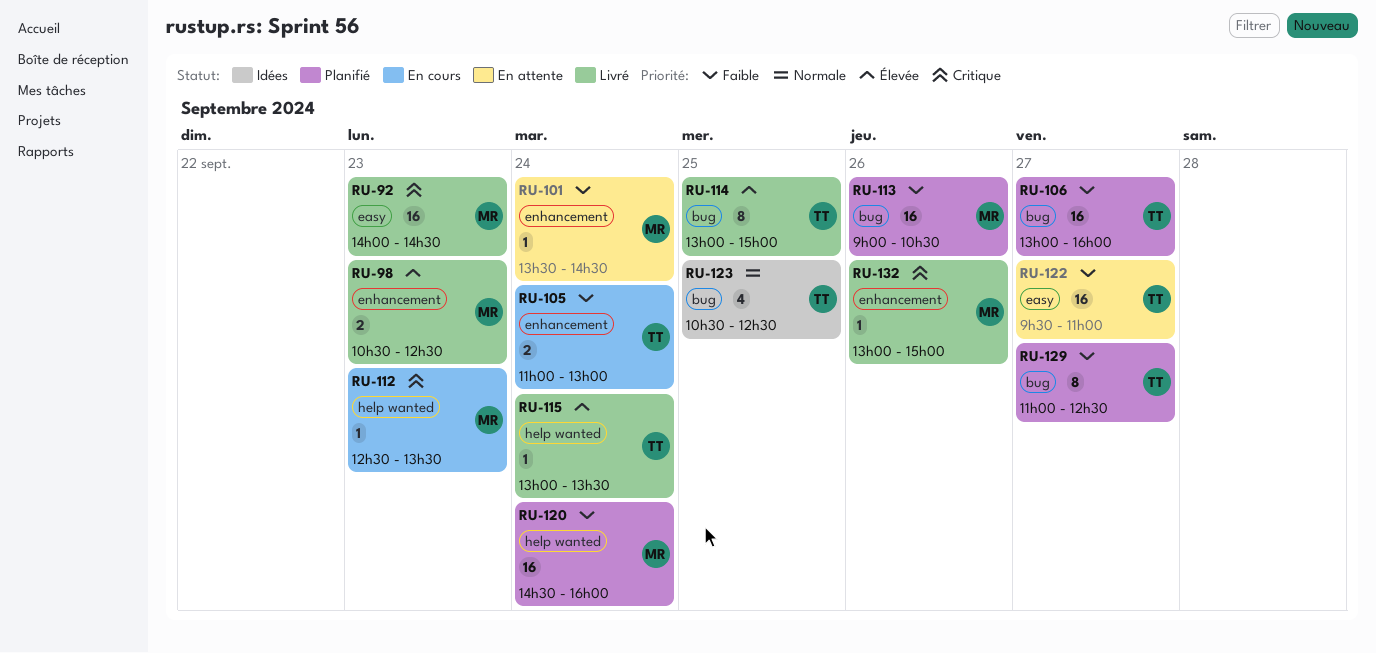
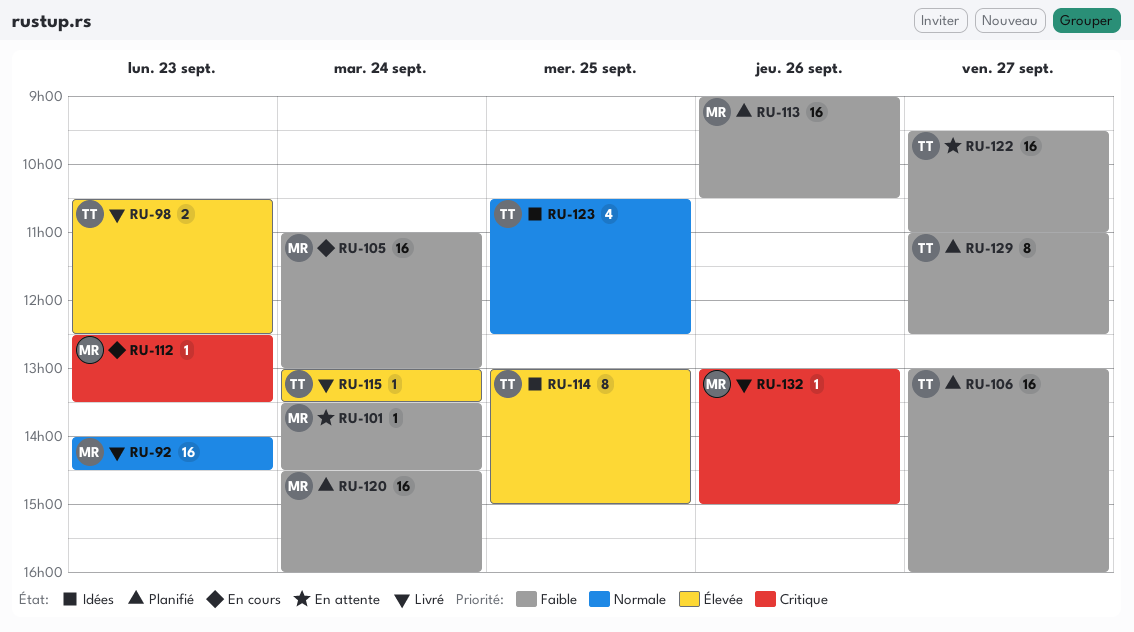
RU-92, priority: Critique -> Normale
RU-98, owner: MR -> TT
RU-105, owner: TT -> MR
RU-105, estimate: 2 -> 16
RU-114, status: Livré -> Idées

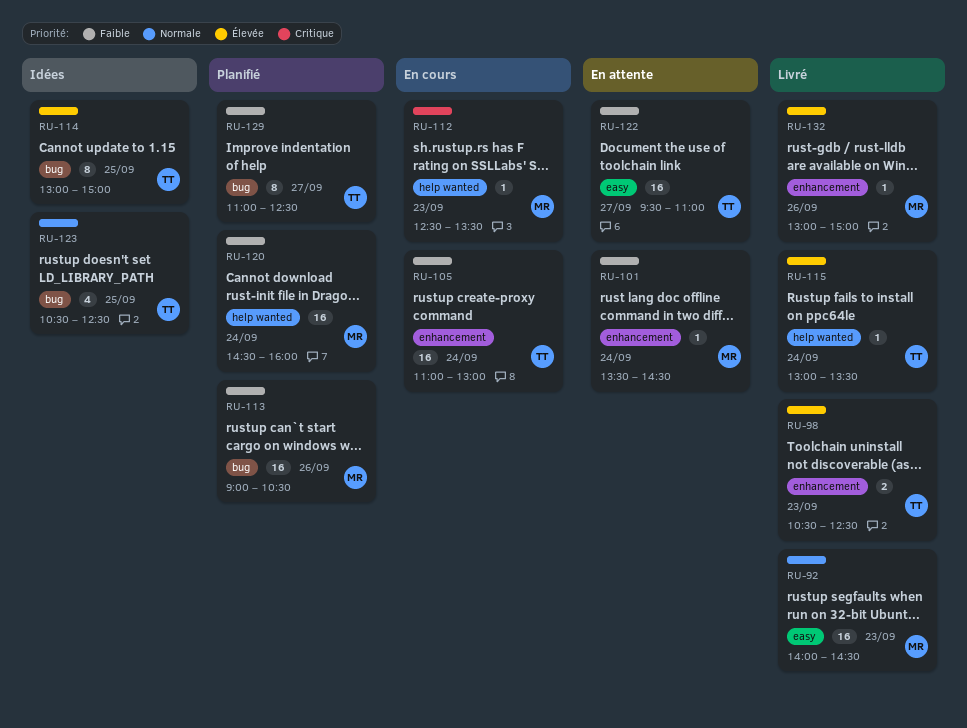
RU-105, owner: MR -> TT
RU-106: present -> none
RU-132, priority: Critique -> Élevée

